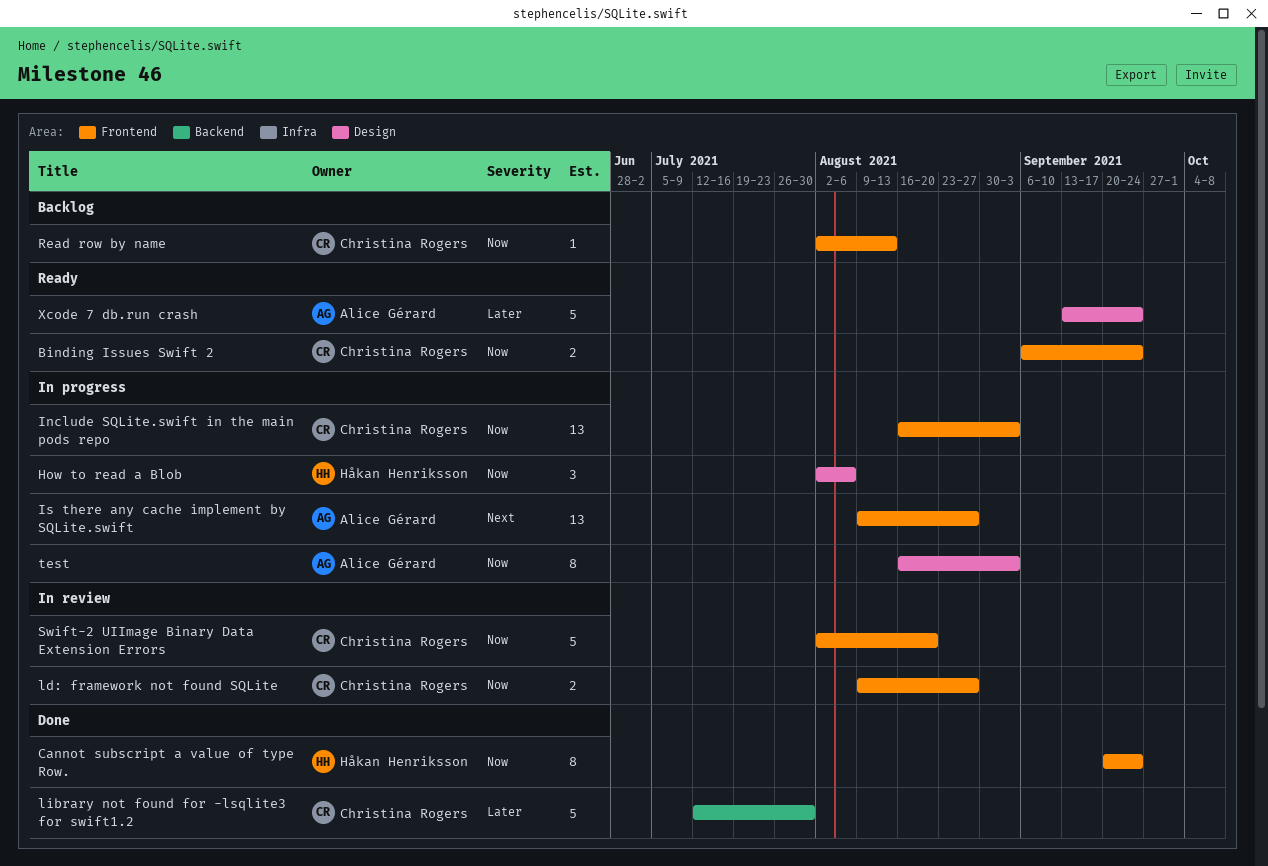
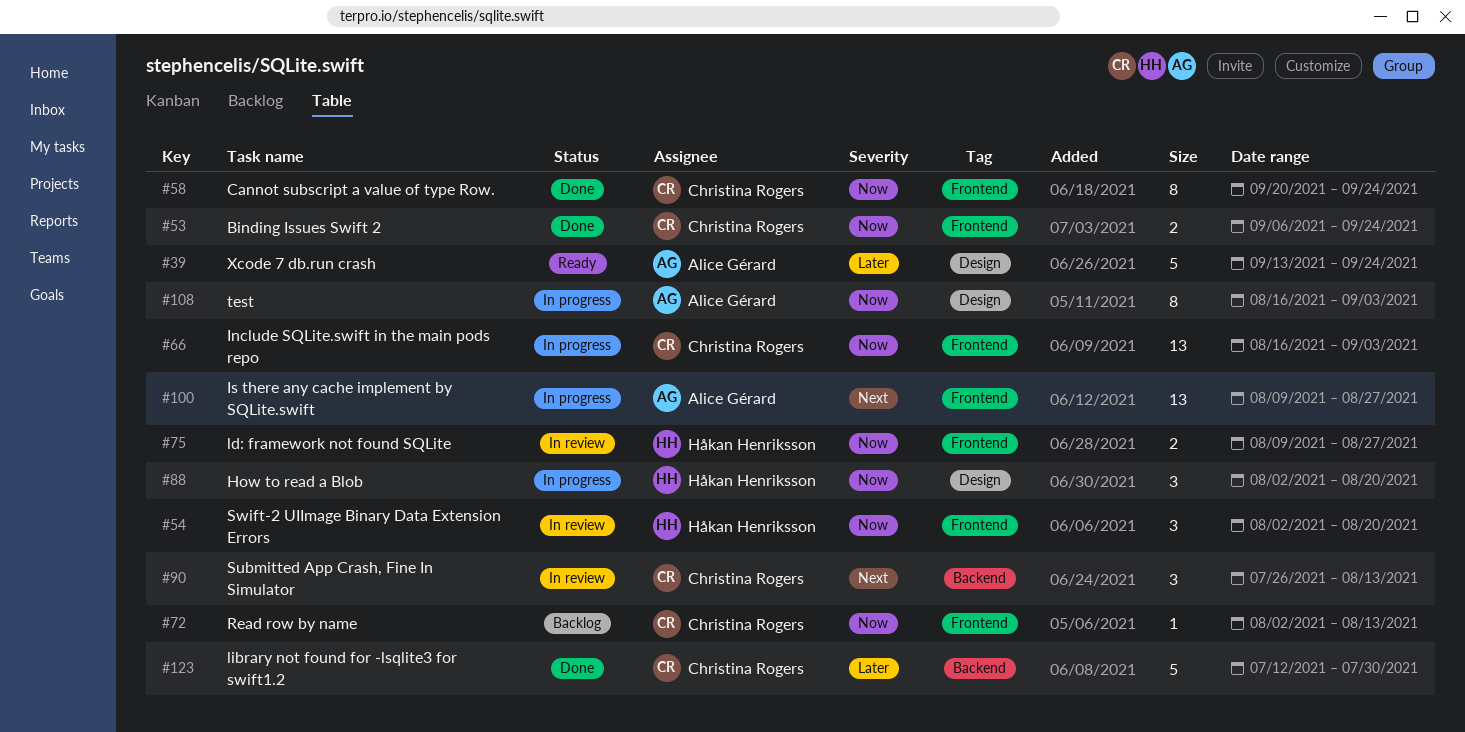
Binding Issues Swift 2, status: Ready -> Done
Cannot subscript a value of type Row., owner: Håkan Henriksson -> Christina Rogers
How to read a Blob, due: Aug 6 -> Aug 20
ld: framework not found SQLite, owner: Christina Rogers -> Håkan Henriksson
Submitted App Crash, Fine In Simulator: none -> present
Swift-2 UIImage Binary Data Extension Errors, owner: Christina Rogers -> Håkan Henriksson
Swift-2 UIImage Binary Data Extension Errors, estimate: 5 -> 3

